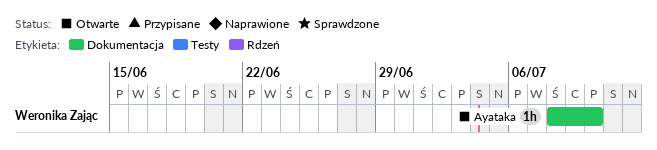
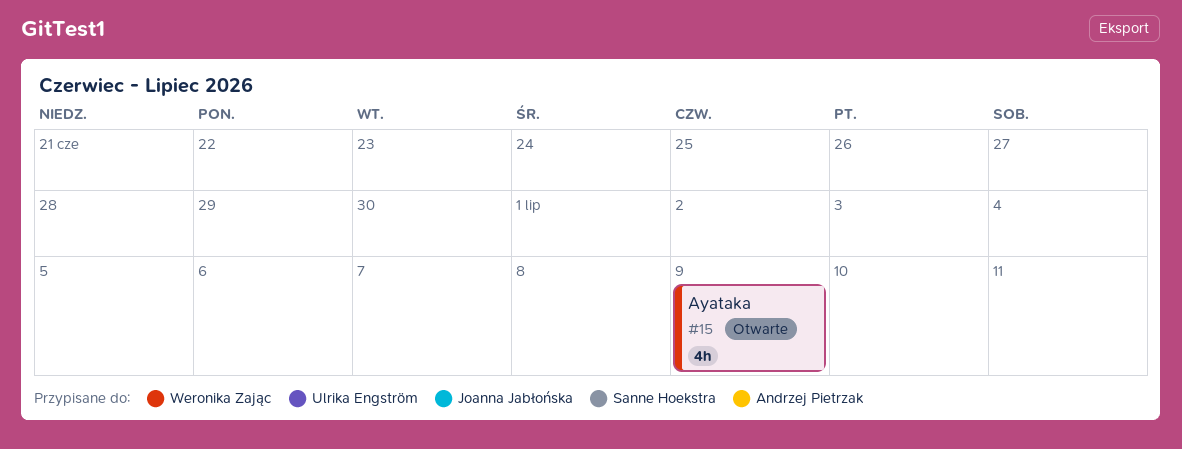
Ayataka, estimate: 1h -> 4h
Ayataka, due: Jul 10 -> Jul 9

